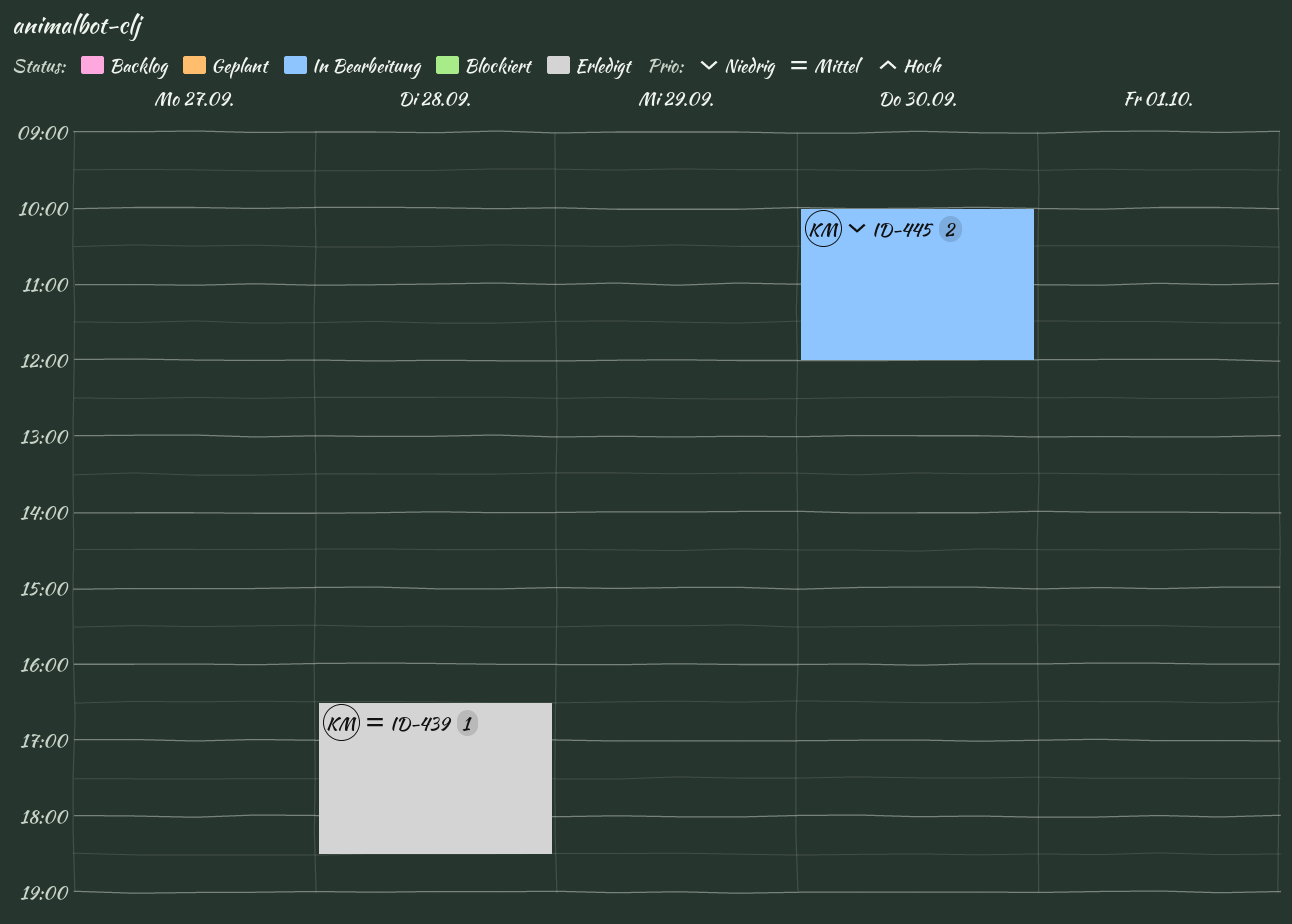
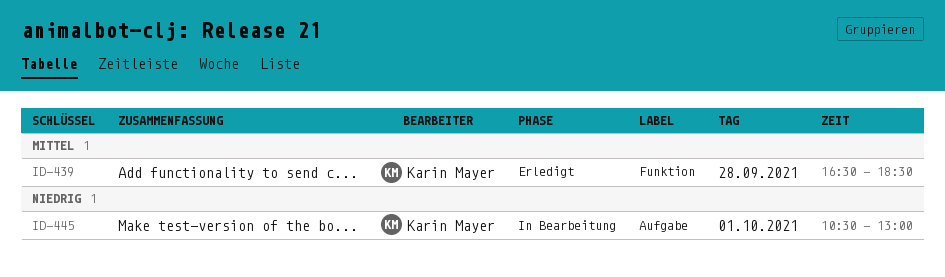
ID-445, day: Sep 30 -> Oct 1
ID-445, begins: 10:00 -> 10:30
ID-445, ends: 12:00 -> 13:00

